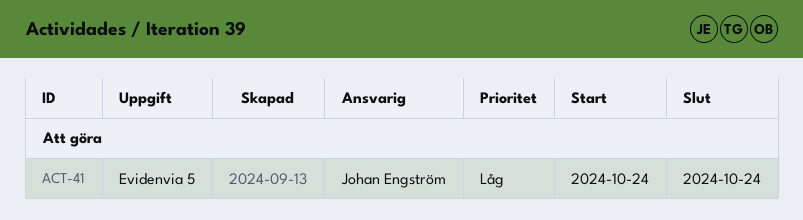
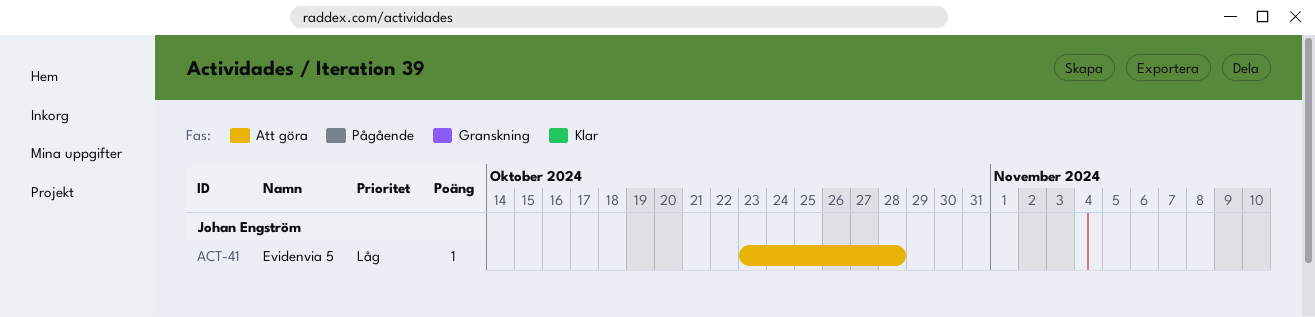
ACT-41, start: Oct 24 -> Oct 23
ACT-41, due: Oct 24 -> Oct 28

